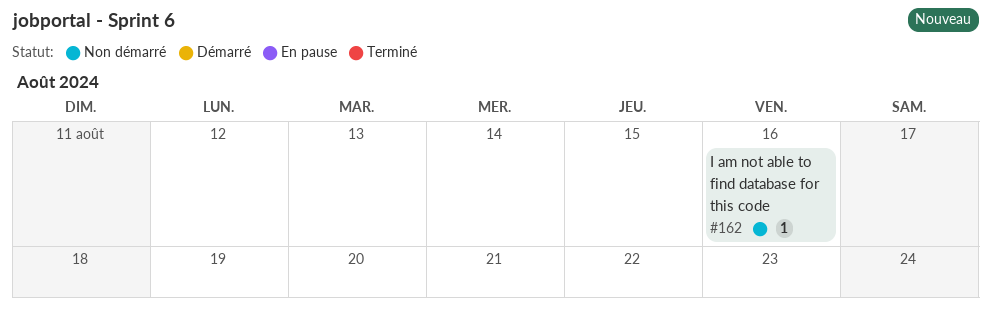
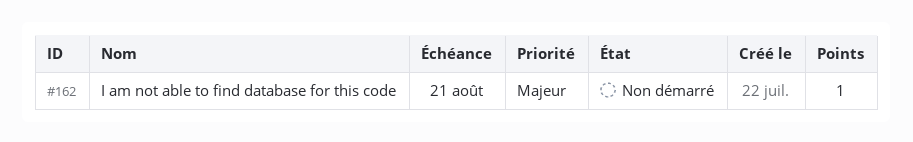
#162, due: Aug 16 -> Aug 21

